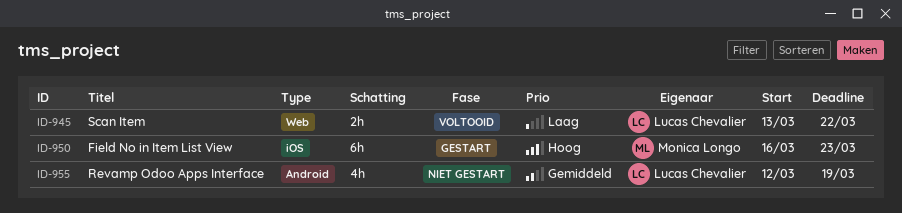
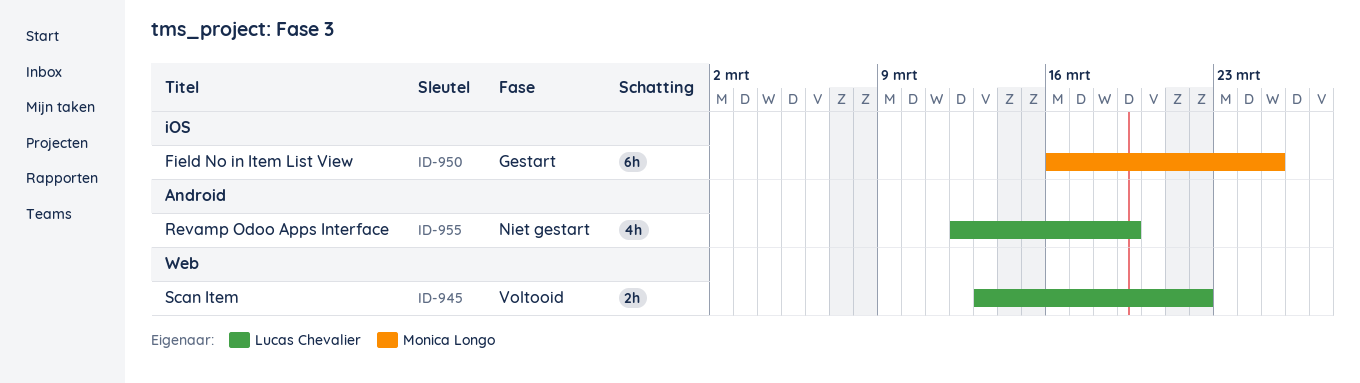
ID-950, due: Mar 23 -> Mar 25

